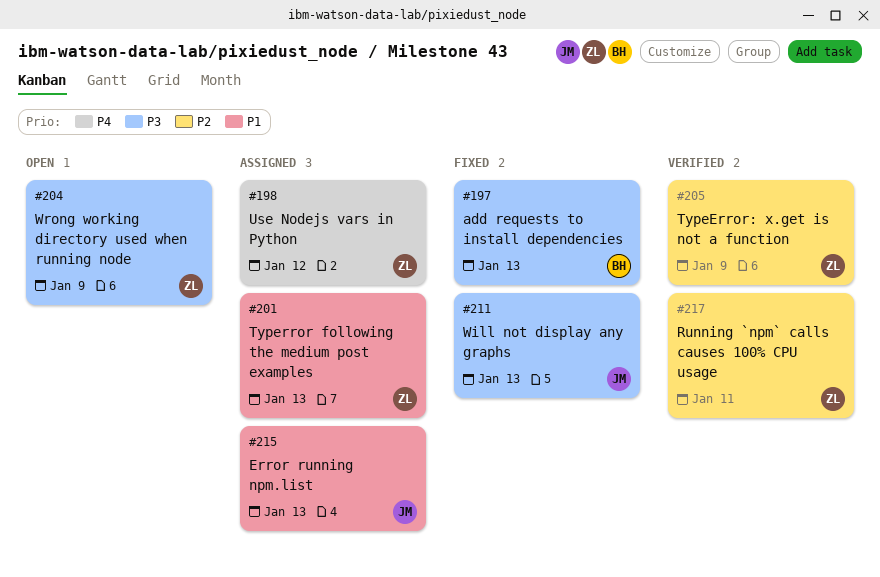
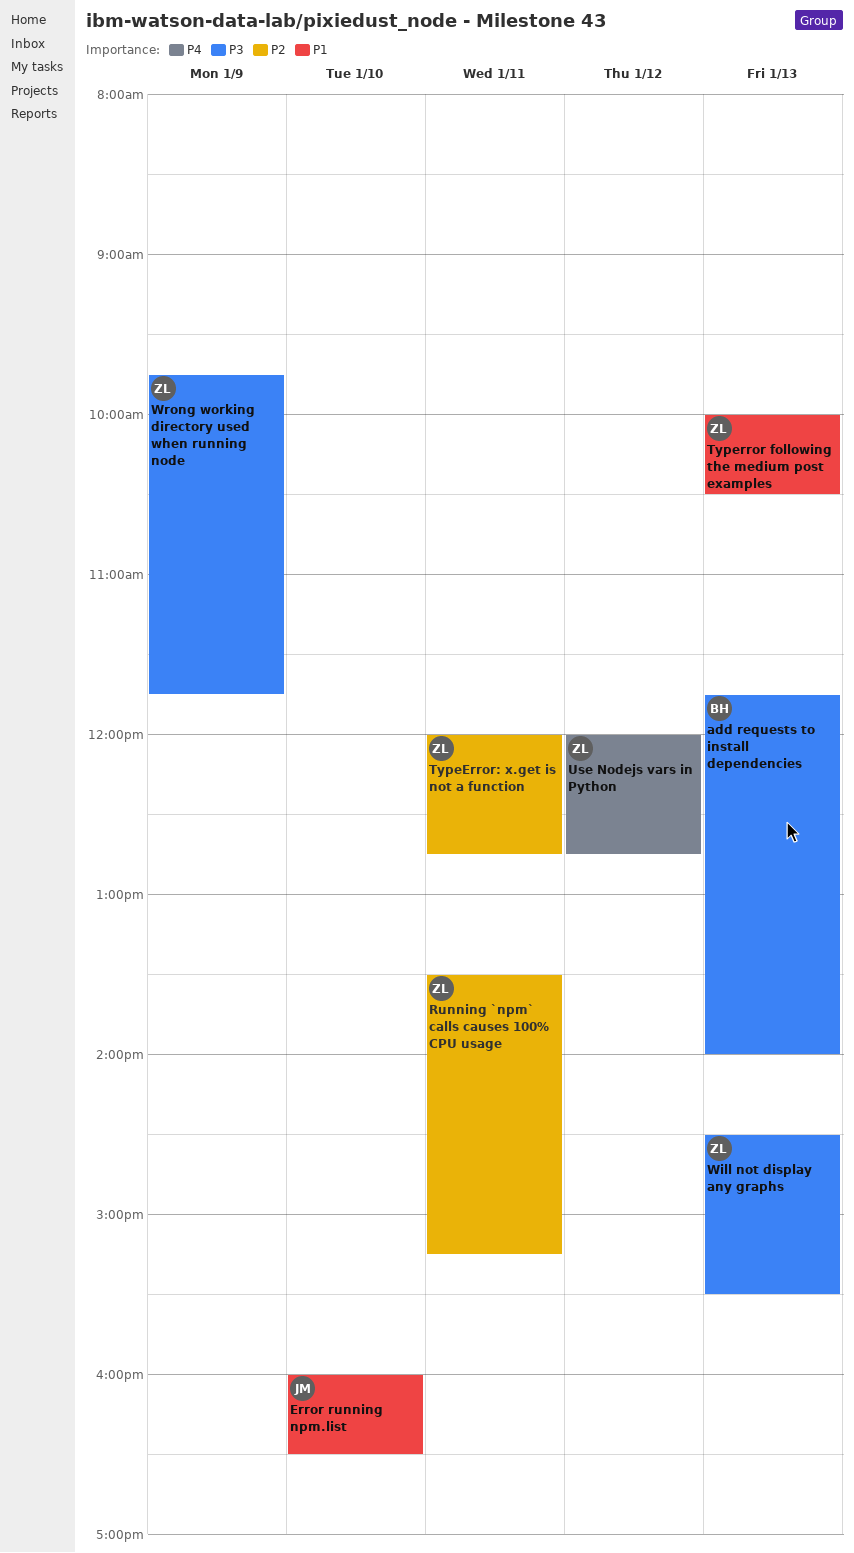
Error running npm.list, day: Jan 13 -> Jan 10
TypeError: x.get is not a function, day: Jan 9 -> Jan 11
Will not display any graphs, owner: JM -> ZL

